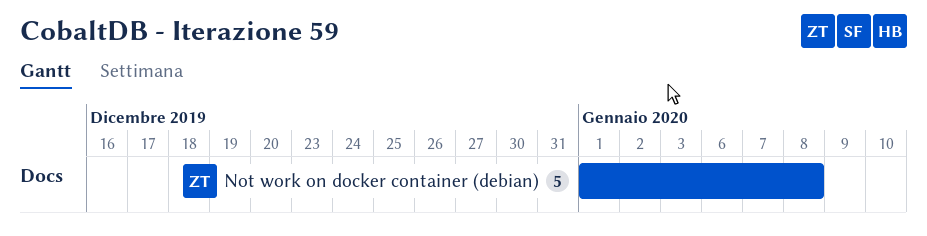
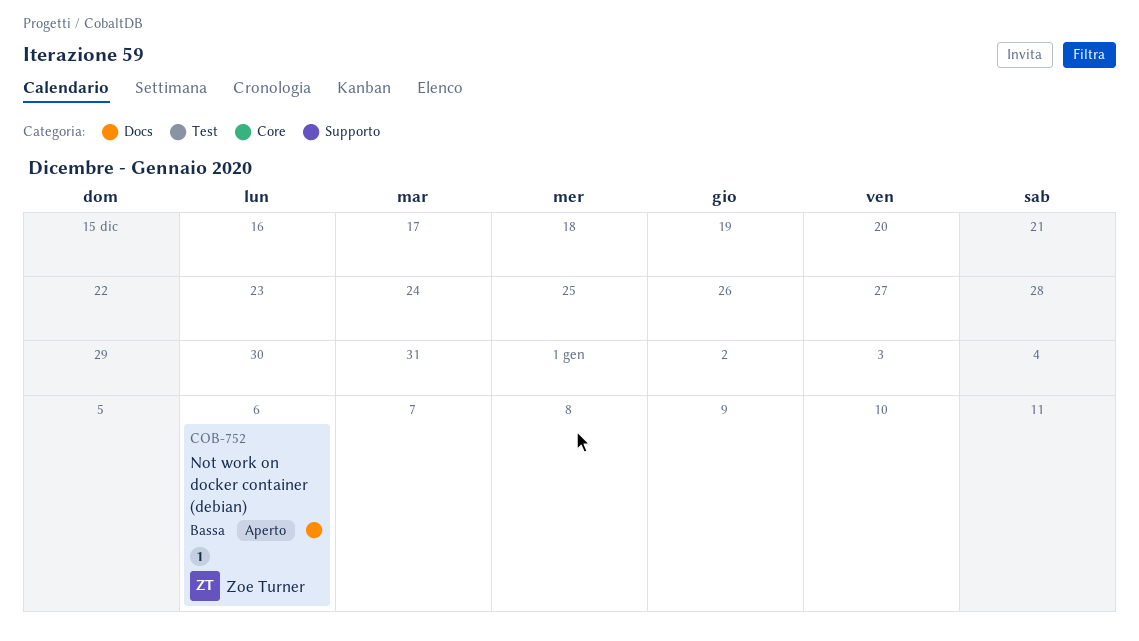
Not work on docker container (debian), estimate: 5 -> 1
Not work on docker container (debian), due: Jan 8 -> Jan 6

